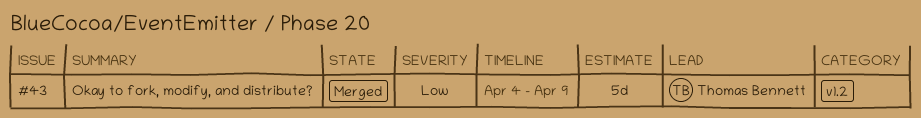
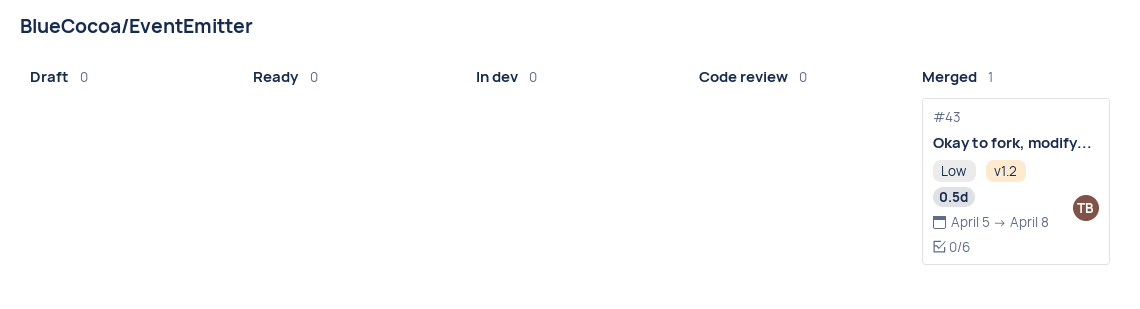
#43, estimate: 5d -> 0.5d
#43, start: Apr 4 -> Apr 5
#43, due: Apr 9 -> Apr 8

